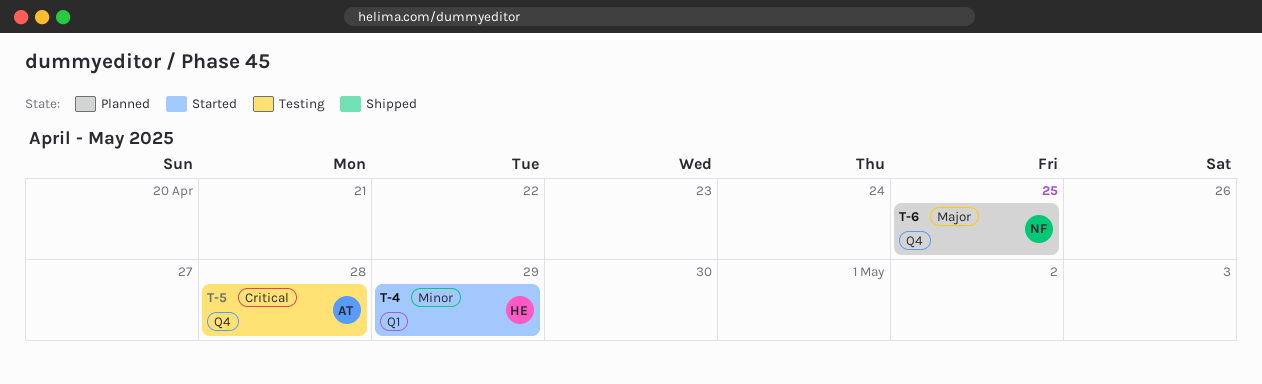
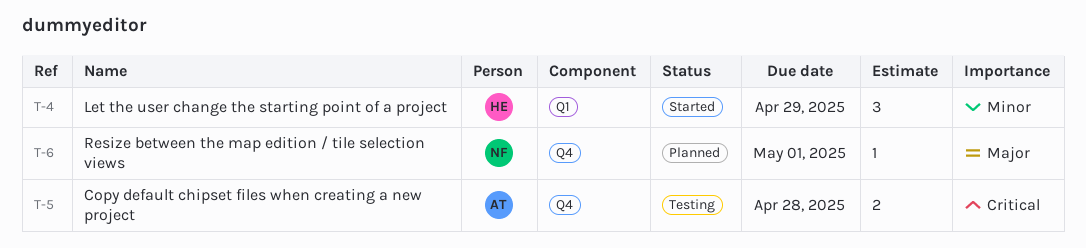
T-6, due: Apr 25 -> May 1

